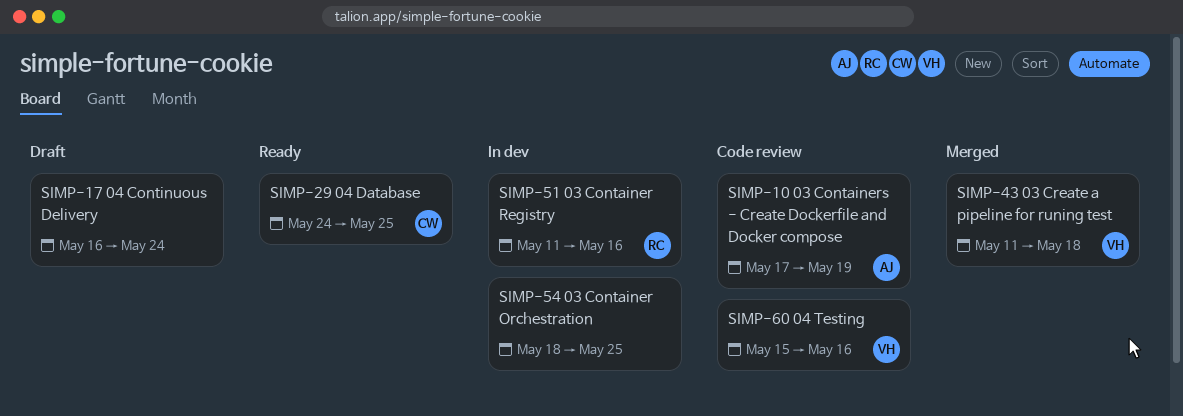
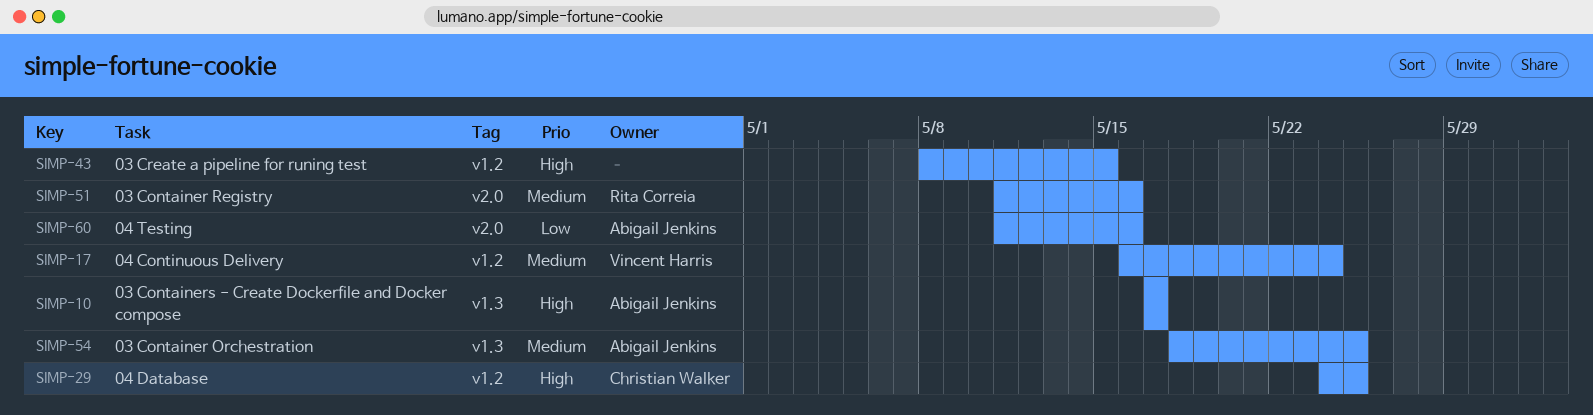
SIMP-10, due: May 19 -> May 17
SIMP-17, owner: none -> Vincent Harris
SIMP-43, owner: Vincent Harris -> none
SIMP-43, start: May 11 -> May 8
SIMP-43, due: May 18 -> May 15
SIMP-54, owner: none -> Abigail Jenkins
SIMP-60, owner: Vincent Harris -> Abigail Jenkins
SIMP-60, start: May 15 -> May 11

